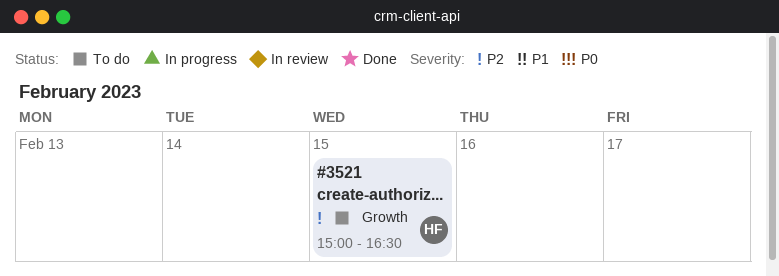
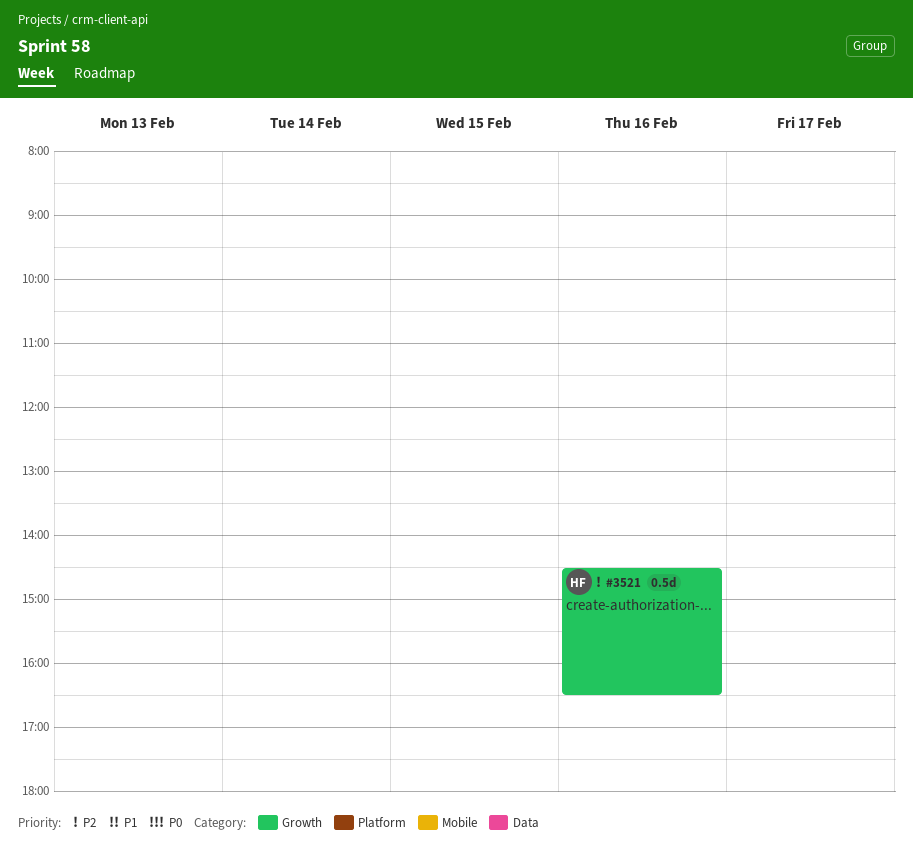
#3521, day: Feb 15 -> Feb 16
#3521, begins: 15:00 -> 14:30

